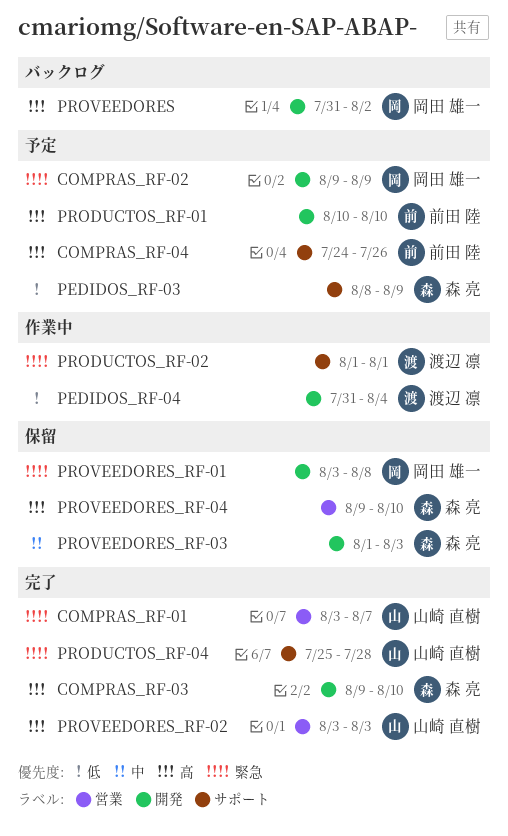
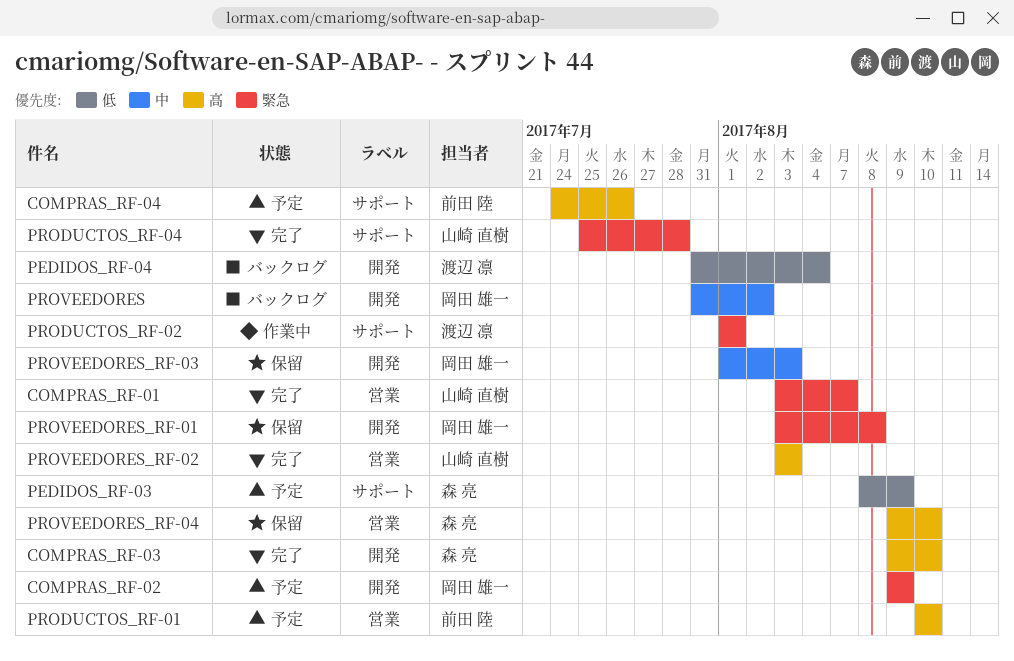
PEDIDOS_RF-04, status: 作業中 -> バックログ
PRODUCTOS_RF-01, label: 開発 -> 営業
PROVEEDORES, priority: 高 -> 中
PROVEEDORES_RF-03, owner: 森 亮 -> 岡田 雄一

